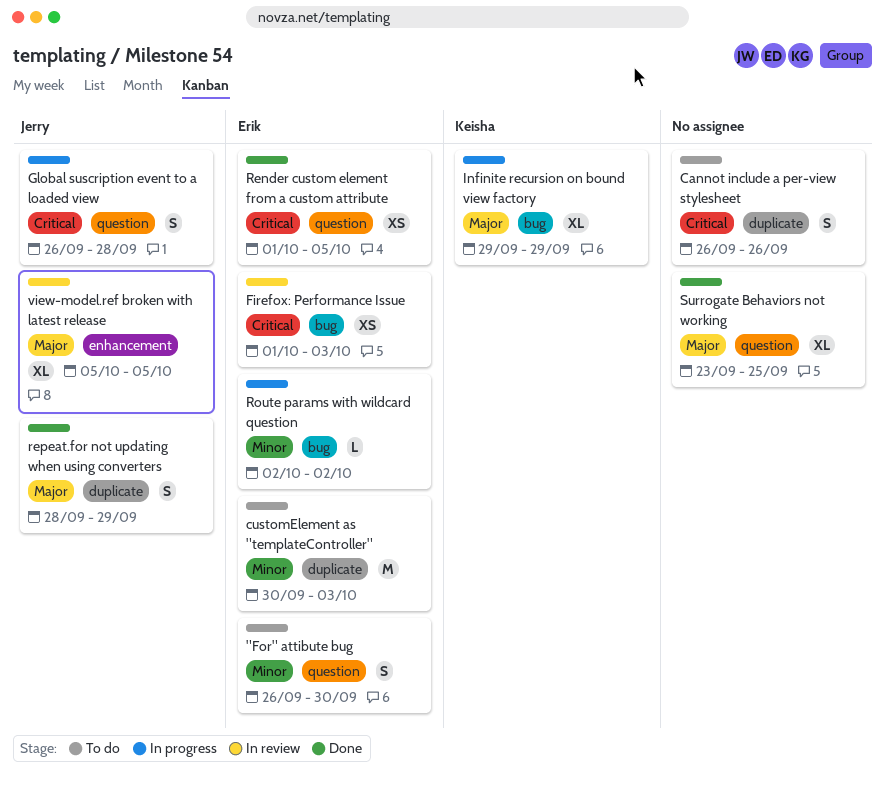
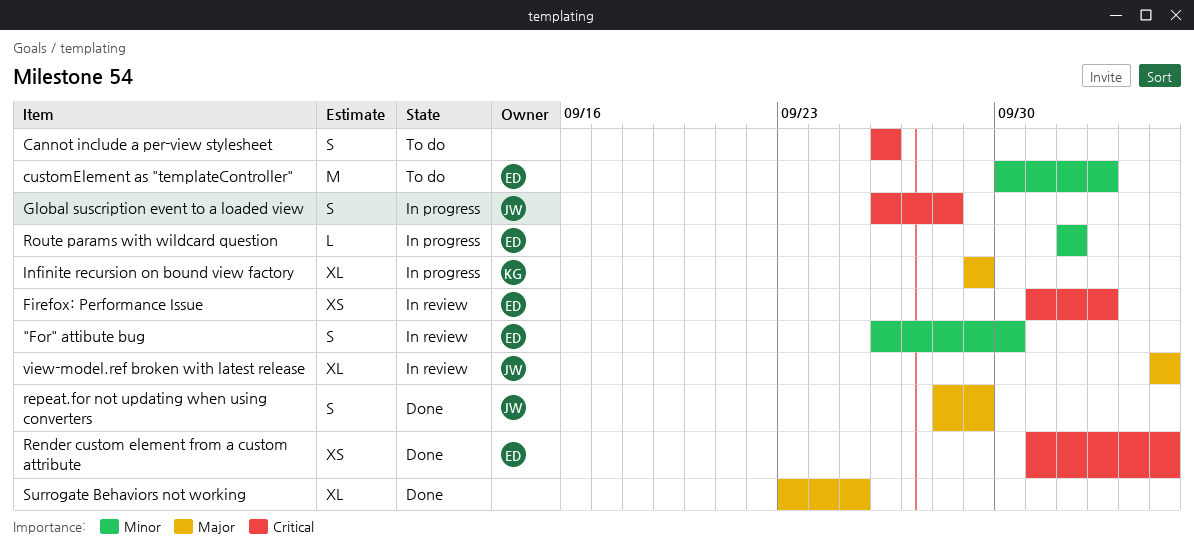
"For" attibute bug, status: To do -> In review

